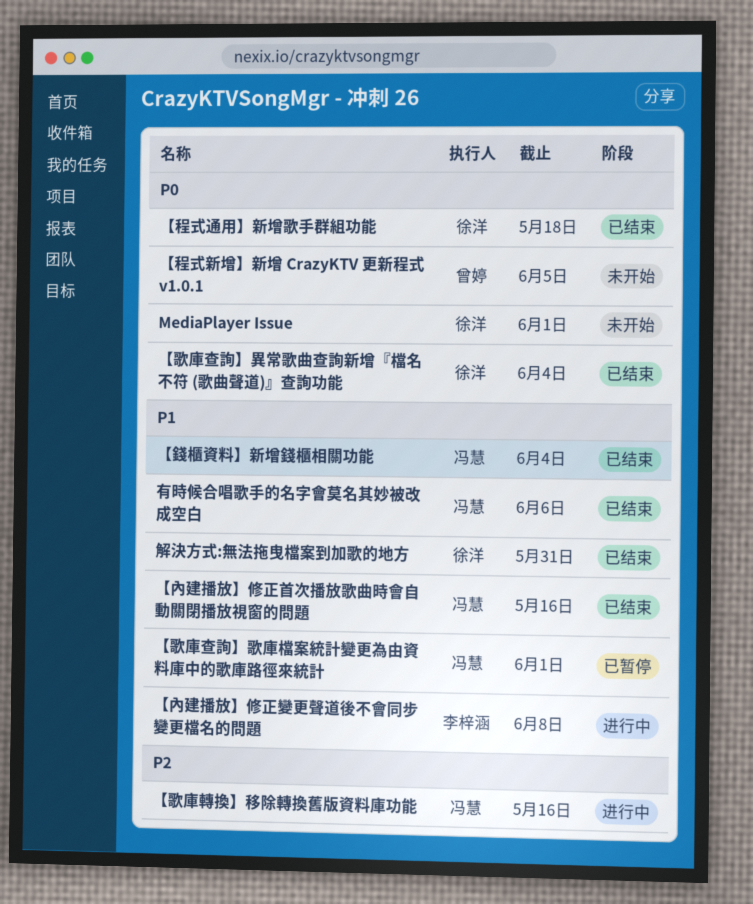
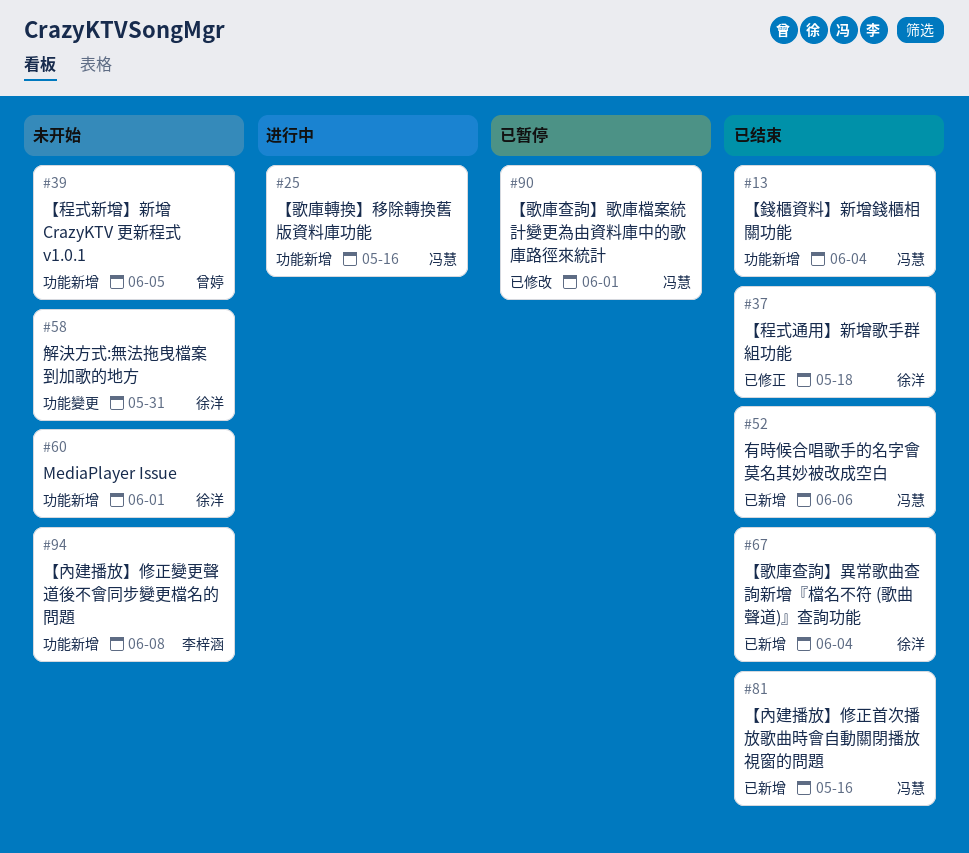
【內建播放】修正變更聲道後不會同步變更檔名的問題, status: 进行中 -> 未开始
解決方式:無法拖曳檔案到加歌的地方, status: 已结束 -> 未开始

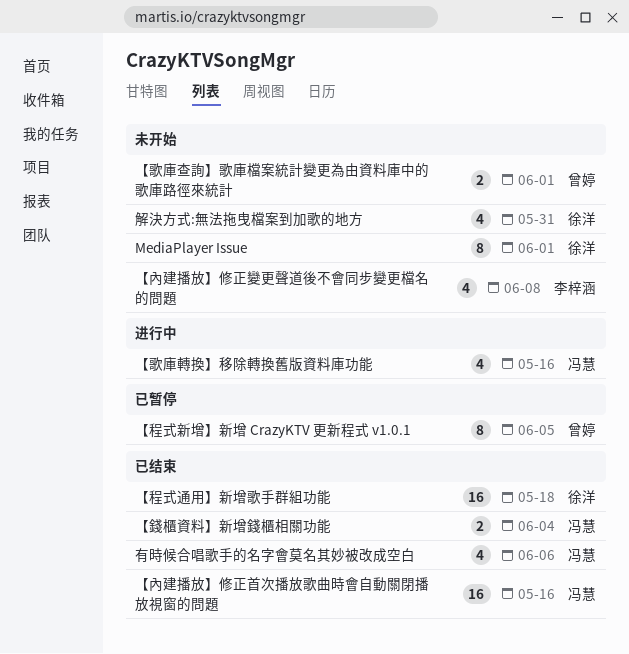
【歌庫查詢】歌庫檔案統計變更為由資料庫中的歌庫路徑來統計, status: 已暂停 -> 未开始
【歌庫查詢】歌庫檔案統計變更為由資料庫中的歌庫路徑來統計, owner: 冯慧 -> 曾婷
【歌庫查詢】異常歌曲查詢新增『檔名不符 (歌曲聲道)』查詢功能: present -> none
【程式新增】新增 CrazyKTV 更新程式 v1.0.1, status: 未开始 -> 已暂停

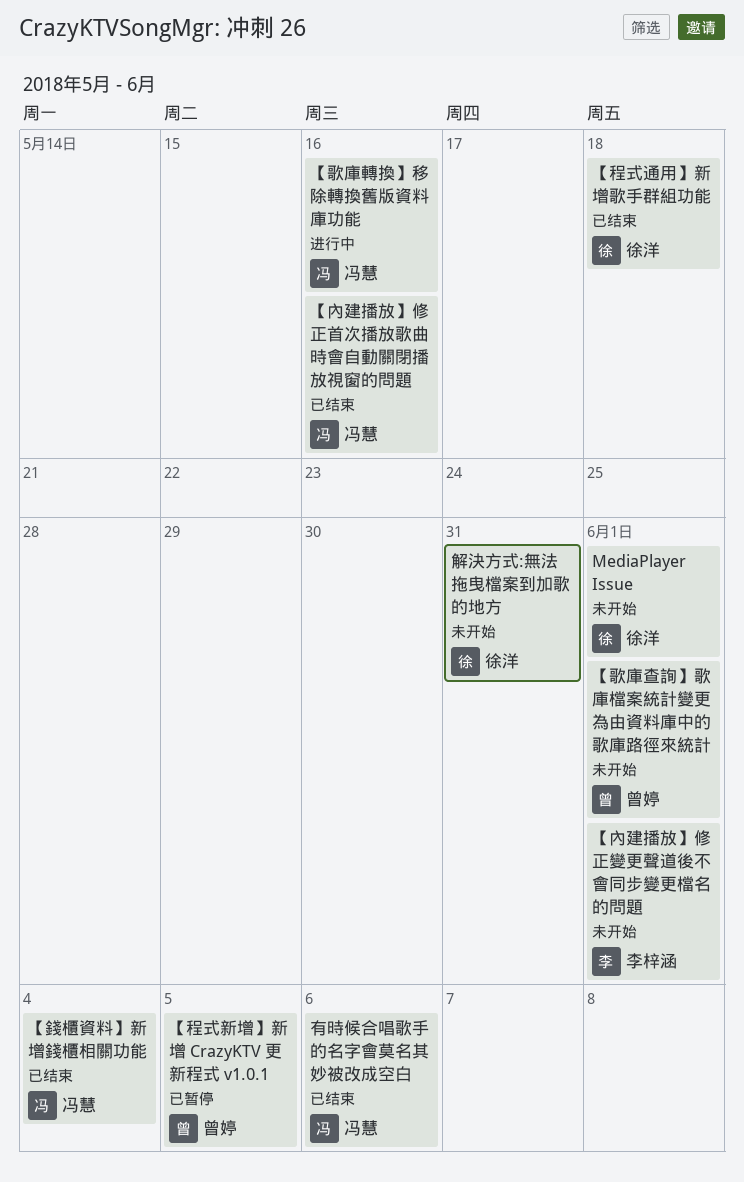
【內建播放】修正變更聲道後不會同步變更檔名的問題, due: Jun 8 -> Jun 1

